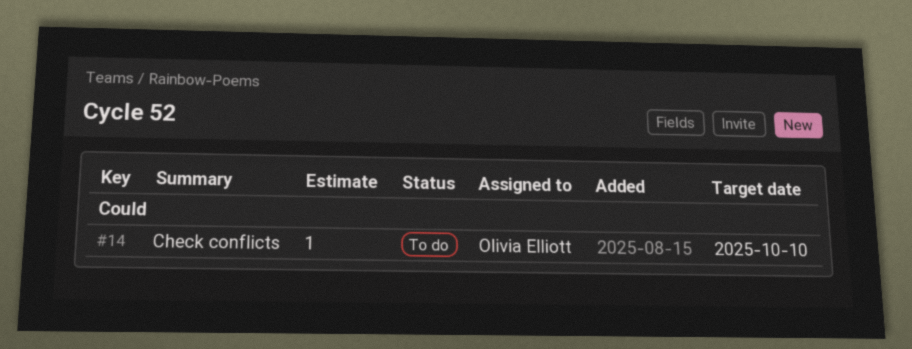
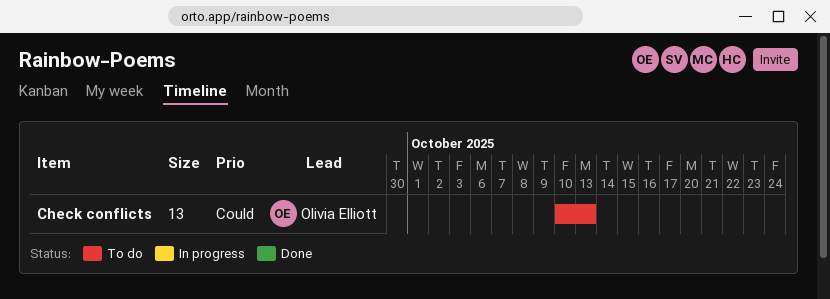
Check conflicts, estimate: 1 -> 13
Check conflicts, due: Oct 10 -> Oct 13

